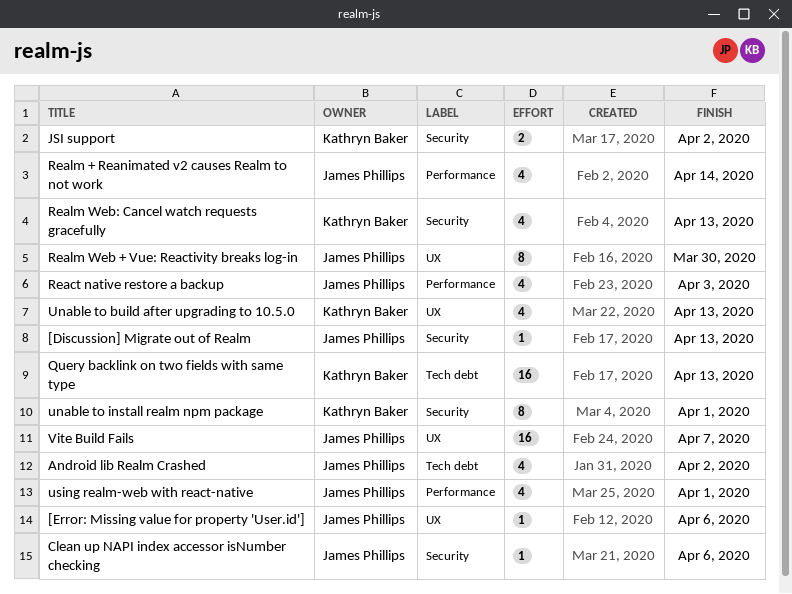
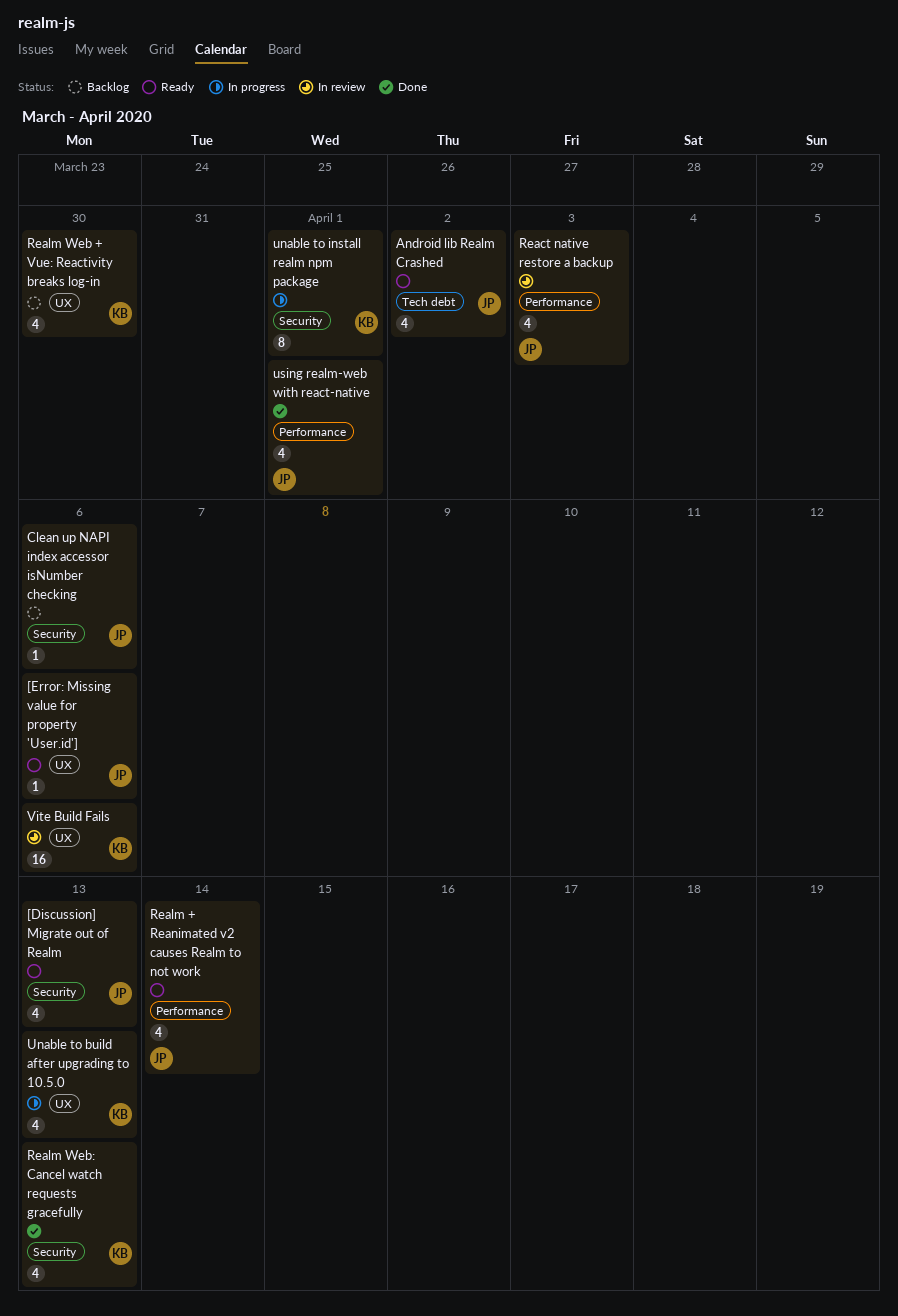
[Discussion] Migrate out of Realm, estimate: 1 -> 4
JSI support: present -> none
Query backlink on two fields with same type: present -> none
Realm Web + Vue: Reactivity breaks log-in, owner: James Phillips -> Kathryn Baker
Realm Web + Vue: Reactivity breaks log-in, estimate: 8 -> 4
Vite Build Fails, owner: James Phillips -> Kathryn Baker
Vite Build Fails, due: Apr 7 -> Apr 6

